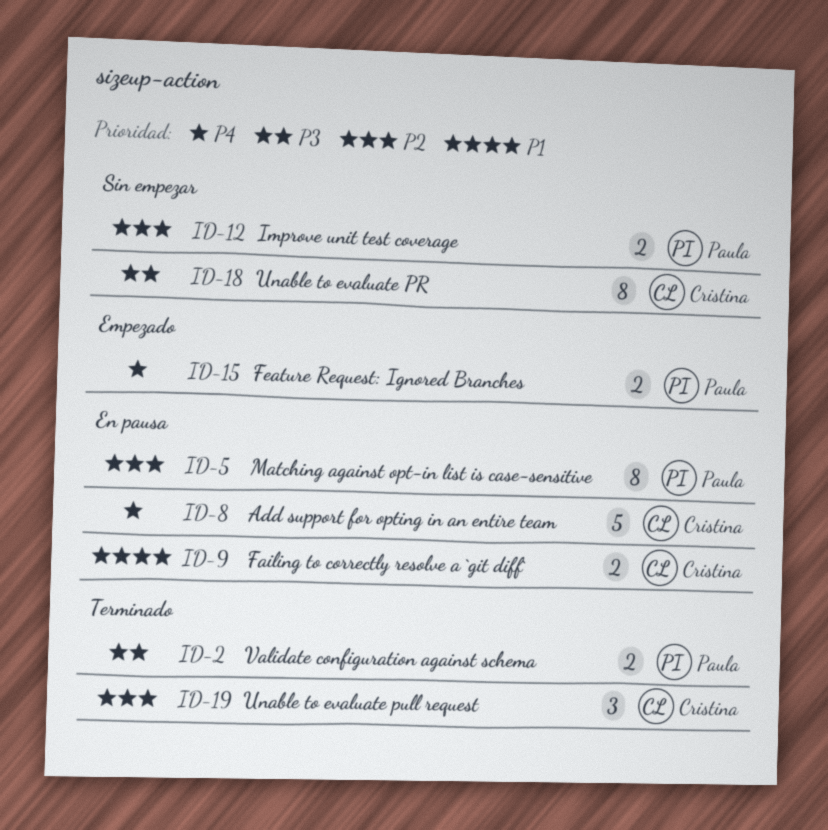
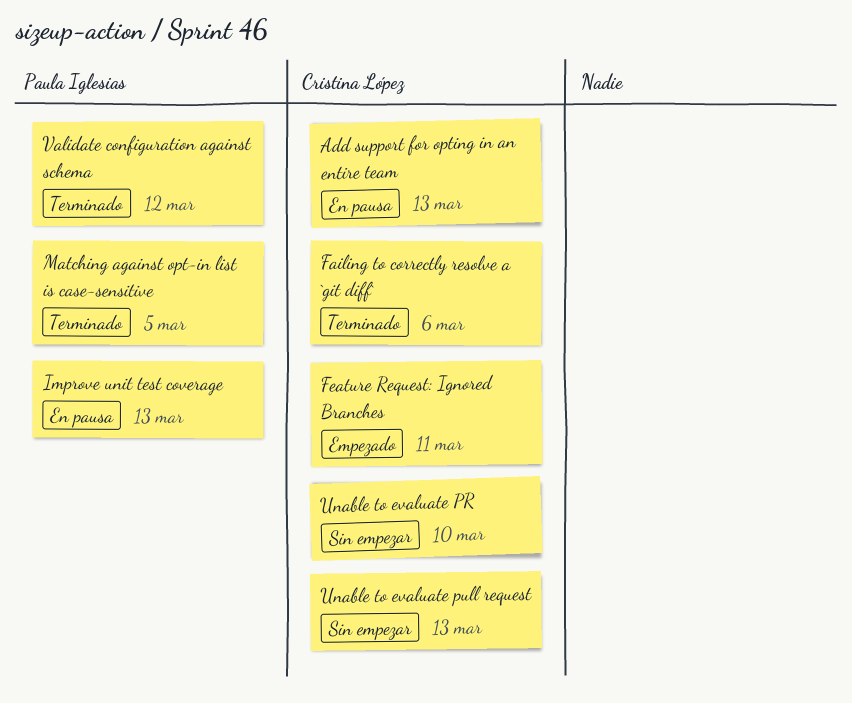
Failing to correctly resolve a `git diff`, status: En pausa -> Terminado
Feature Request: Ignored Branches, owner: Paula Iglesias -> Cristina López
Improve unit test coverage, status: Sin empezar -> En pausa
Matching against opt-in list is case-sensitive, status: En pausa -> Terminado
Unable to evaluate pull request, status: Terminado -> Sin empezar

